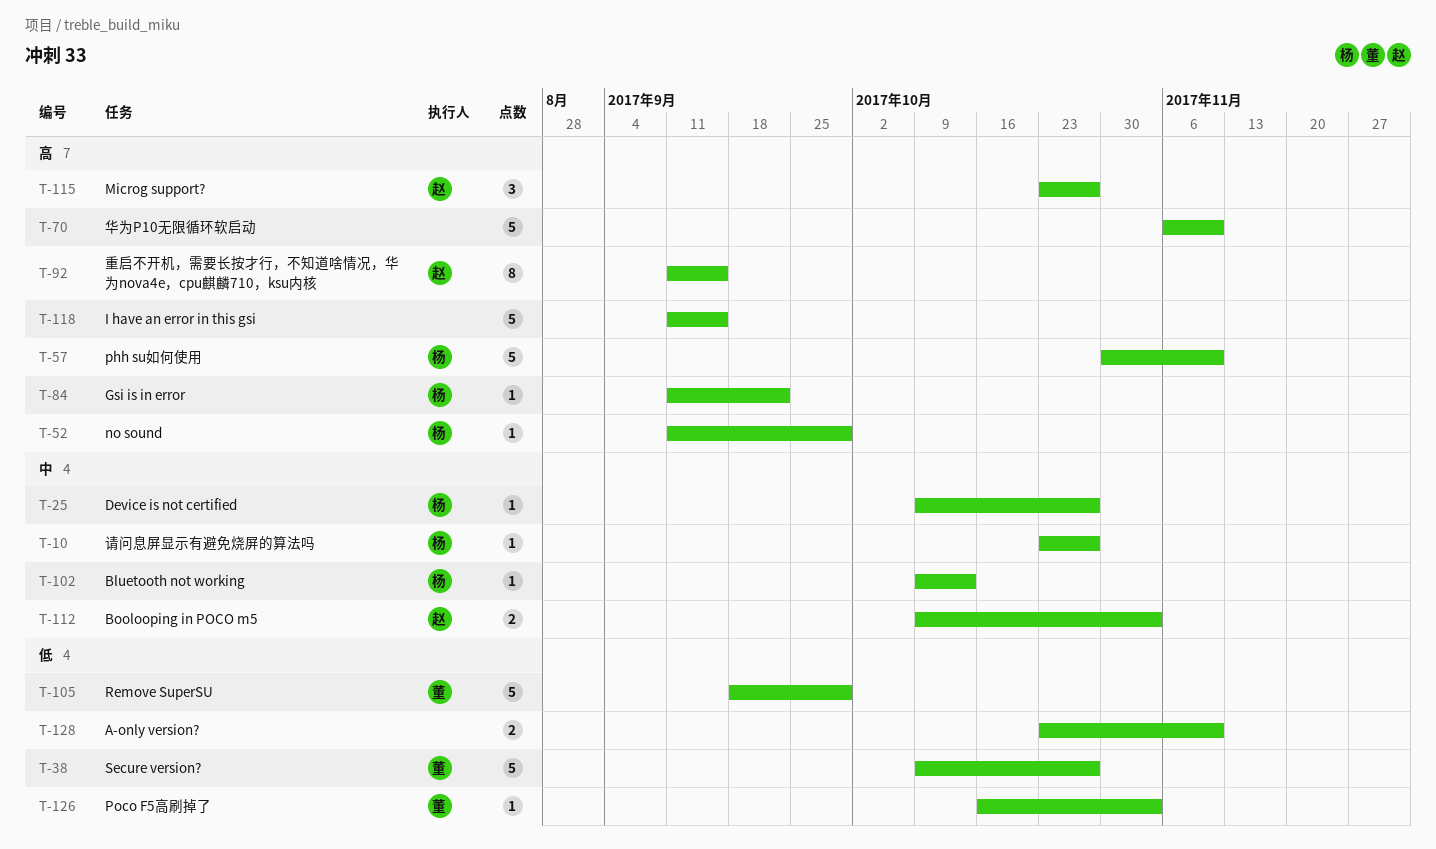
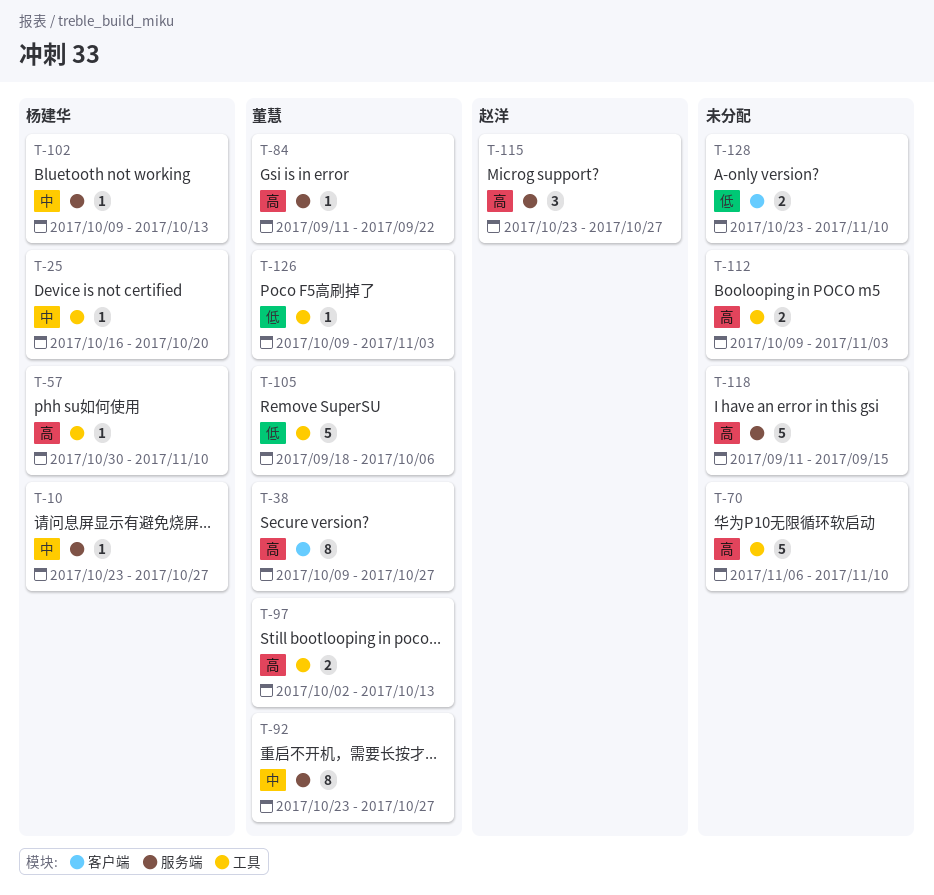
T-25, start: Oct 9 -> Oct 16
T-25, due: Oct 27 -> Oct 20
T-38, priority: 低 -> 高
T-38, estimate: 5 -> 8
T-52: present -> none
T-57, estimate: 5 -> 1
T-84, owner: 杨建华 -> 董慧
T-92, owner: 赵洋 -> 董慧
T-92, priority: 高 -> 中
T-92, start: Sep 11 -> Oct 23
T-92, due: Sep 15 -> Oct 27
T-97: none -> present
T-105, due: Sep 29 -> Oct 6
T-112, owner: 赵洋 -> none
T-112, priority: 中 -> 高
T-126, start: Oct 16 -> Oct 9

